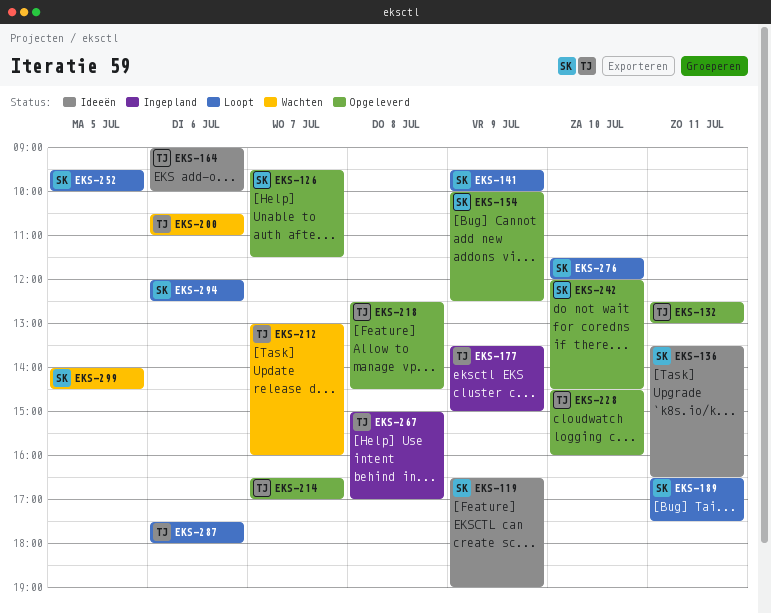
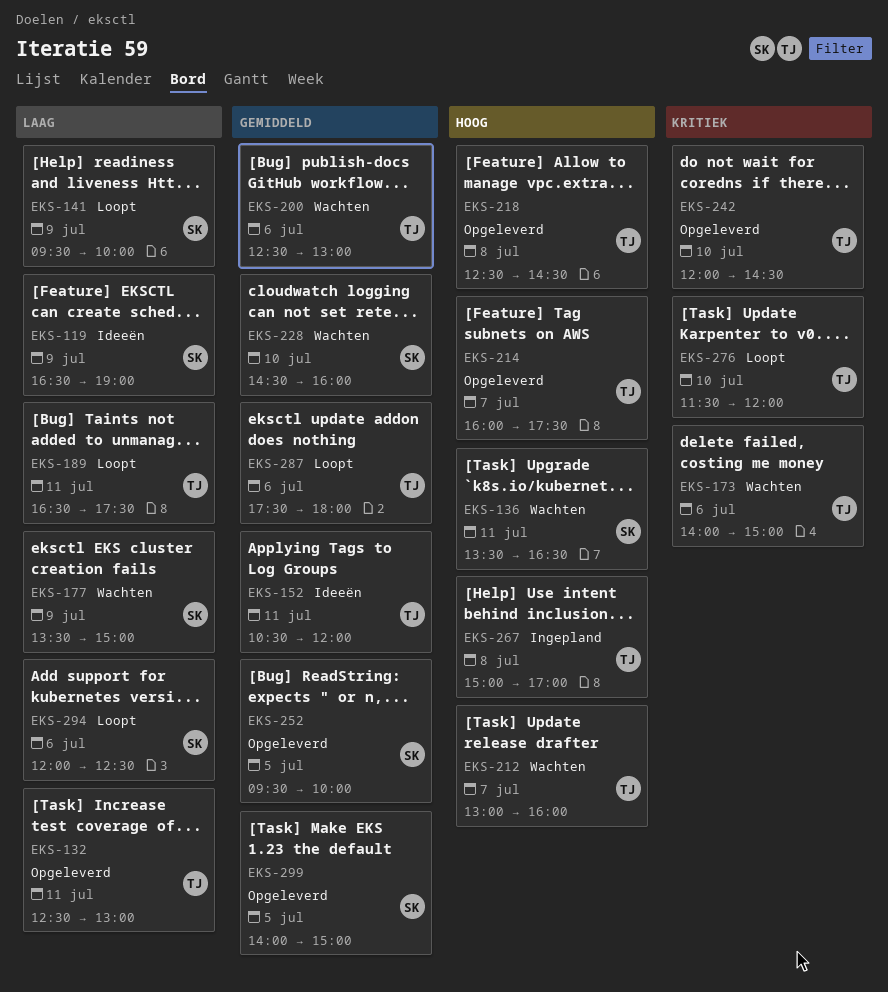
EKS-126: present -> none
EKS-136, status: Ideeën -> Wachten
EKS-152: none -> present
EKS-154: present -> none
EKS-164: present -> none
EKS-173: none -> present
EKS-177, status: Ingepland -> Wachten
EKS-177, owner: TJ -> SK
EKS-189, owner: SK -> TJ
EKS-200, begins: 10:30 -> 12:30
EKS-200, ends: 11:00 -> 13:00
EKS-214, begins: 16:30 -> 16:00
EKS-214, ends: 17:00 -> 17:30
EKS-228, status: Opgeleverd -> Wachten
EKS-228, owner: TJ -> SK
EKS-242, owner: SK -> TJ
EKS-252, status: Loopt -> Opgeleverd
EKS-276, owner: SK -> TJ
EKS-299, status: Wachten -> Opgeleverd
EKS-299, ends: 14:30 -> 15:00

